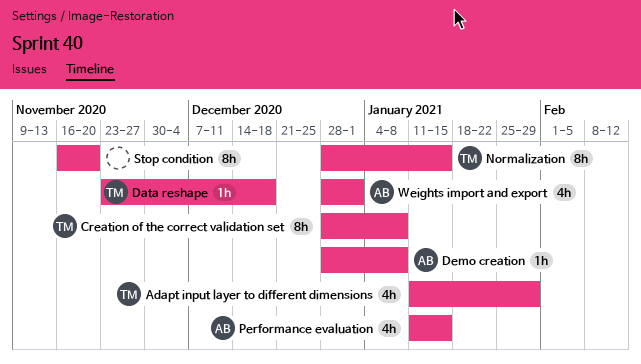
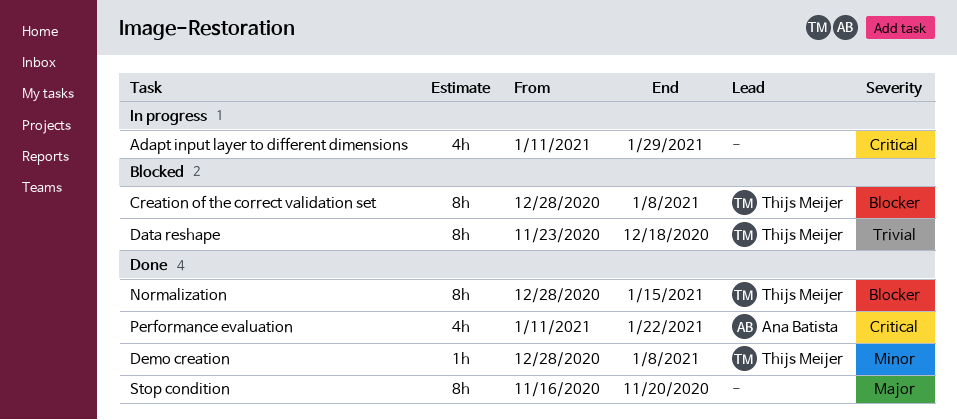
Adapt input layer to different dimensions, owner: Thijs Meijer -> none
Data reshape, estimate: 1h -> 8h
Demo creation, owner: Ana Batista -> Thijs Meijer
Performance evaluation, due: Jan 15 -> Jan 22
Weights import and export: present -> none

